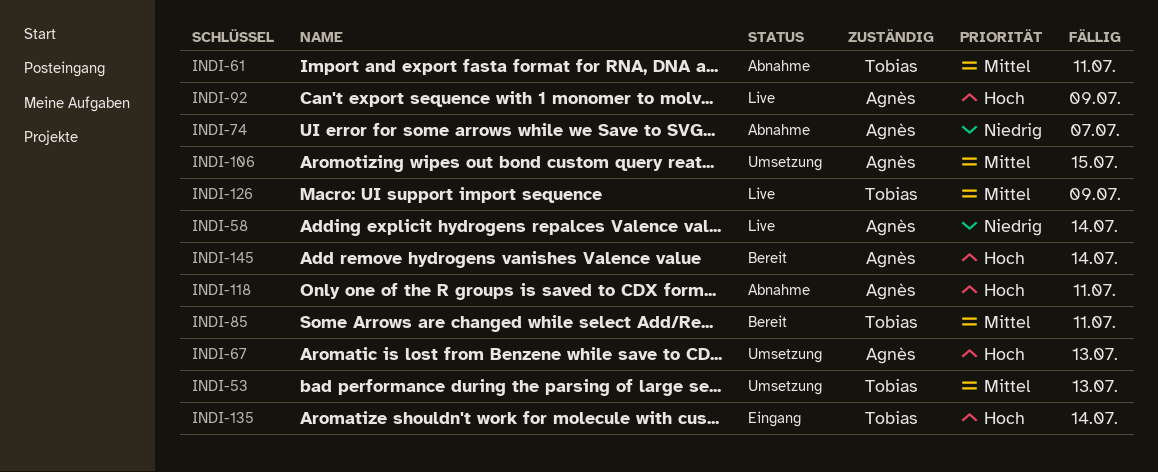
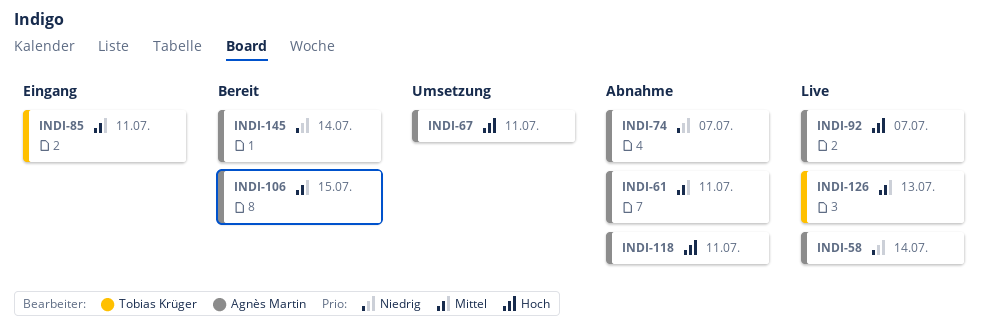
INDI-53: present -> none
INDI-61, owner: Tobias Krüger -> Agnès Martin
INDI-67, due: Jul 13 -> Jul 11
INDI-85, status: Bereit -> Eingang
INDI-92, due: Jul 9 -> Jul 7
INDI-106, status: Umsetzung -> Bereit
INDI-126, due: Jul 9 -> Jul 13
INDI-135: present -> none
INDI-145, priority: Hoch -> Niedrig

